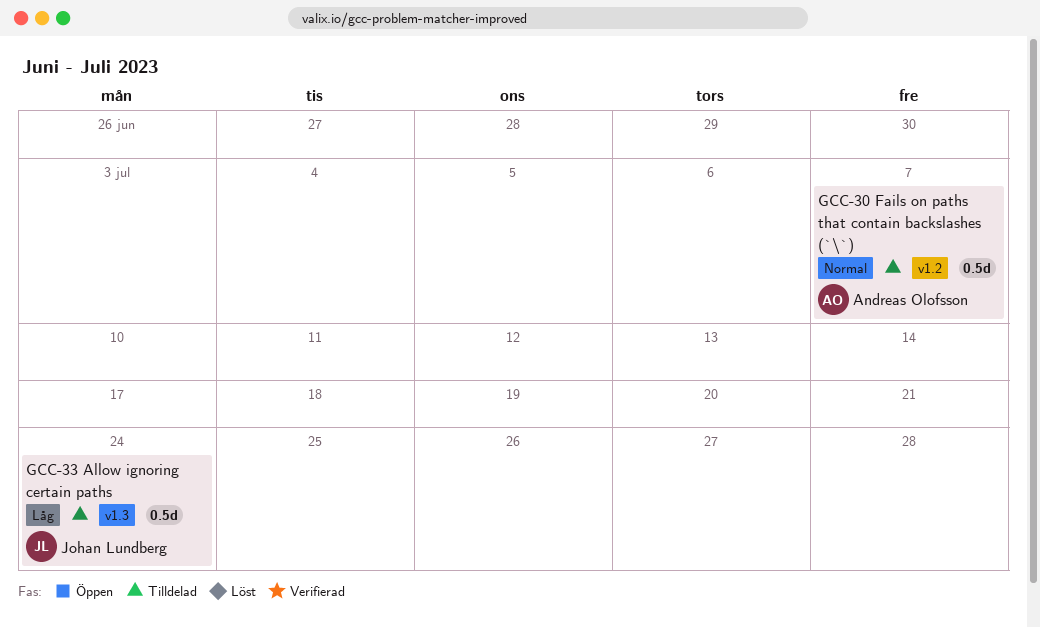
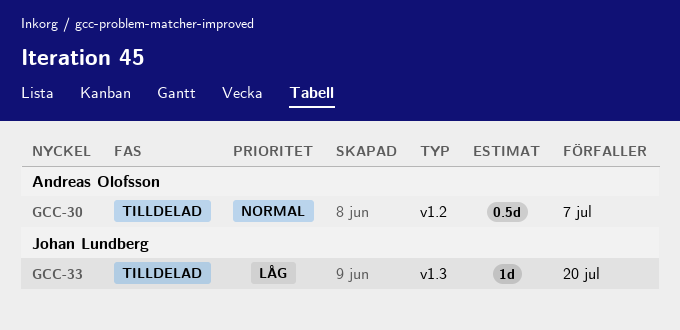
GCC-33, estimate: 0.5d -> 1d
GCC-33, due: Jul 24 -> Jul 20

